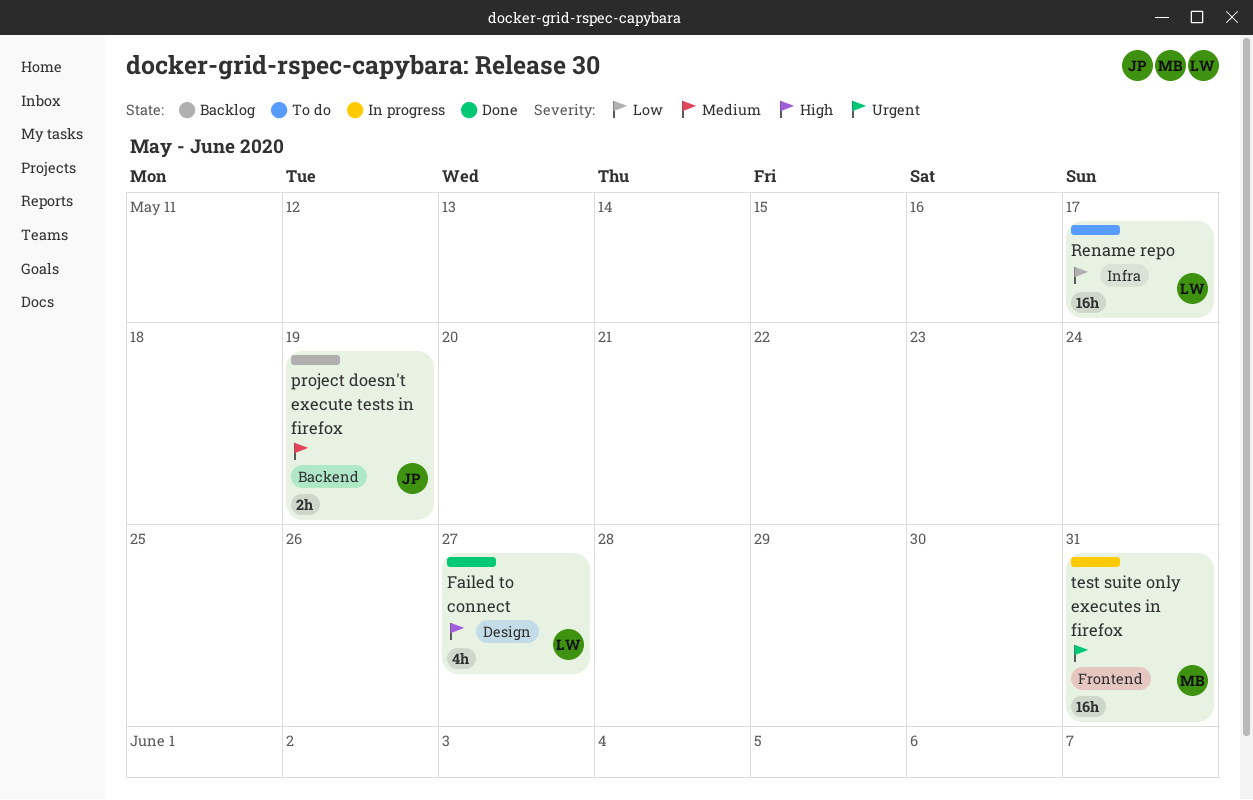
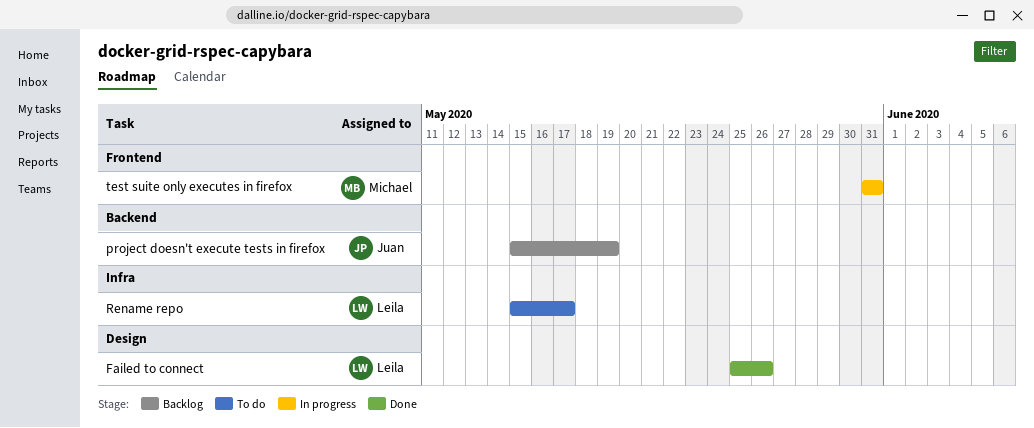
Failed to connect, due: May 27 -> May 26

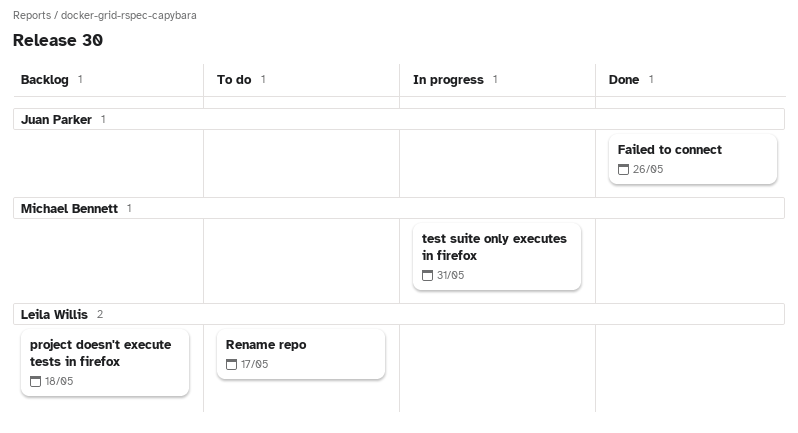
Failed to connect, owner: Leila Willis -> Juan Parker
project doesn't execute tests in firefox, owner: Juan Parker -> Leila Willis
project doesn't execute tests in firefox, due: May 19 -> May 18

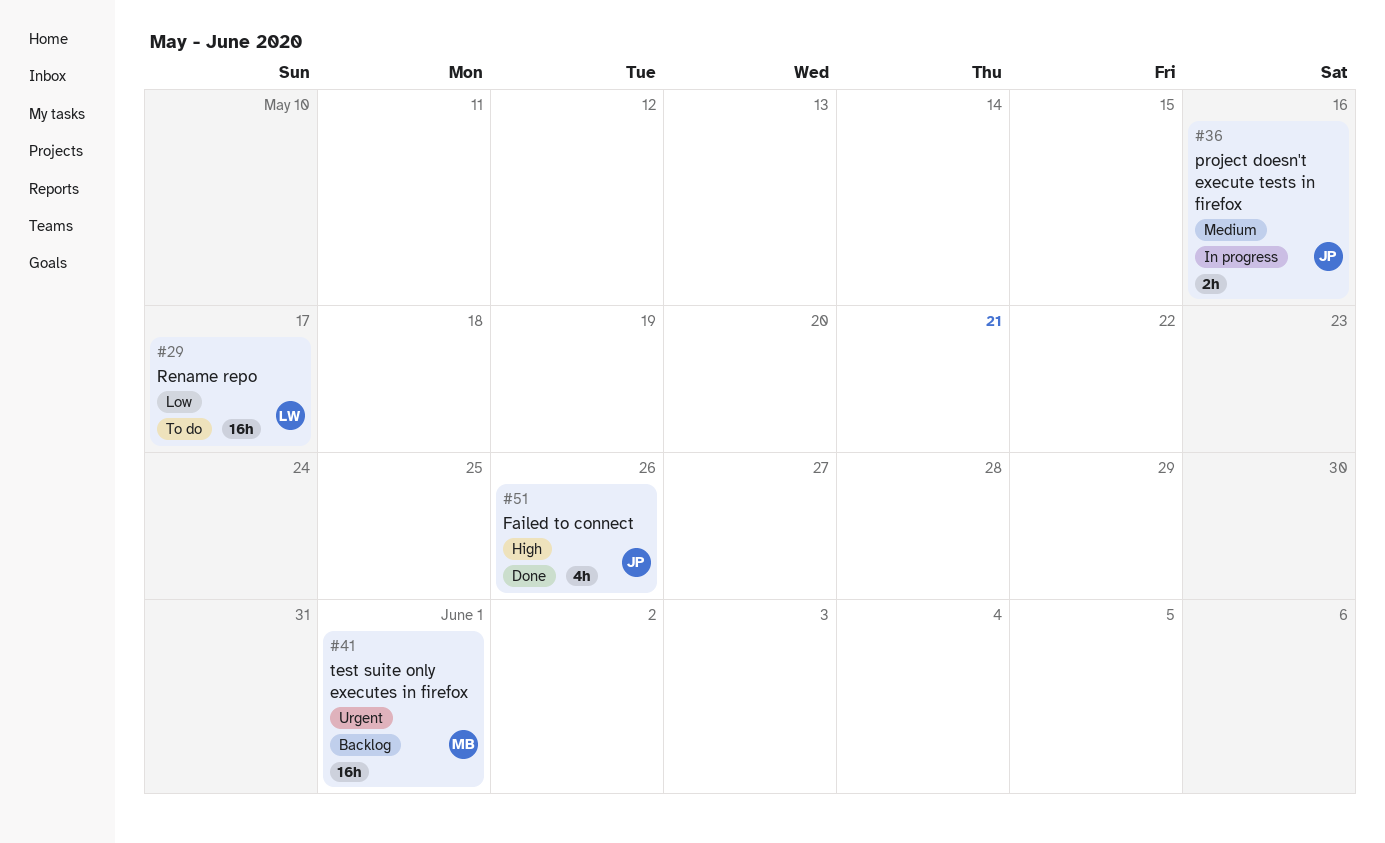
project doesn't execute tests in firefox, status: Backlog -> In progress
project doesn't execute tests in firefox, owner: Leila Willis -> Juan Parker
project doesn't execute tests in firefox, due: May 18 -> May 16
test suite only executes in firefox, status: In progress -> Backlog
test suite only executes in firefox, due: May 31 -> Jun 1

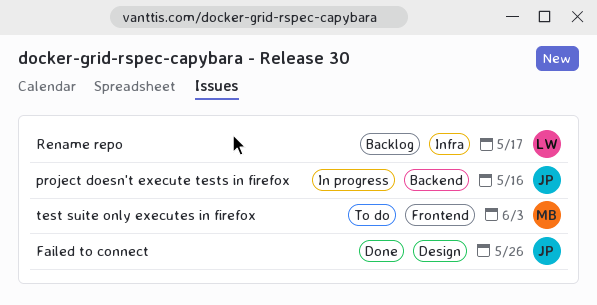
Rename repo, status: To do -> Backlog
test suite only executes in firefox, status: Backlog -> To do
test suite only executes in firefox, due: Jun 1 -> Jun 3

